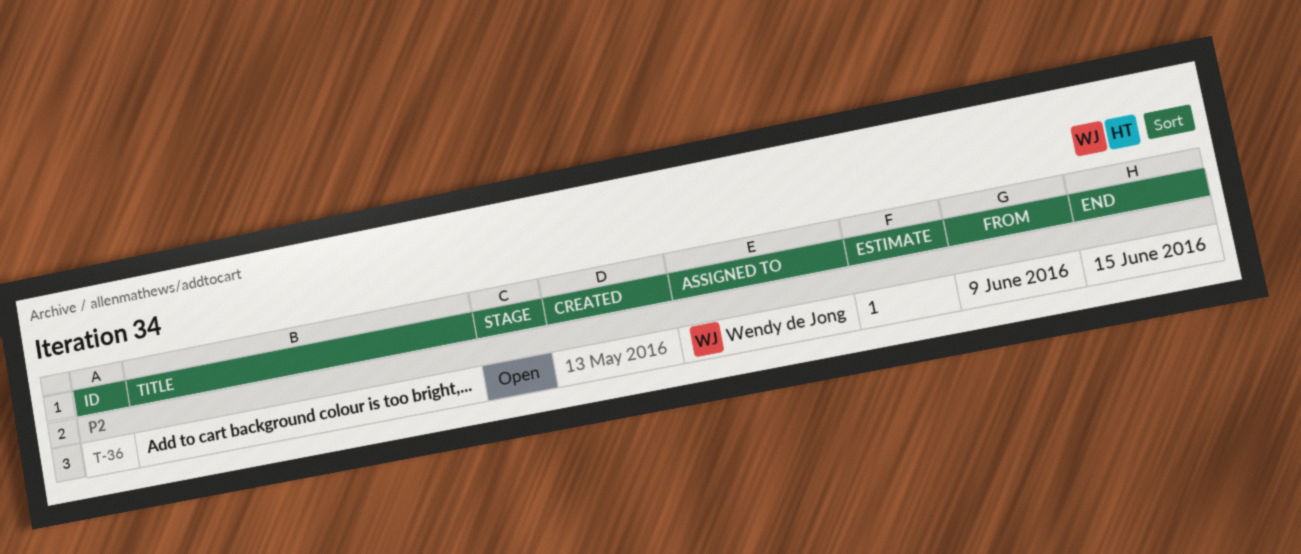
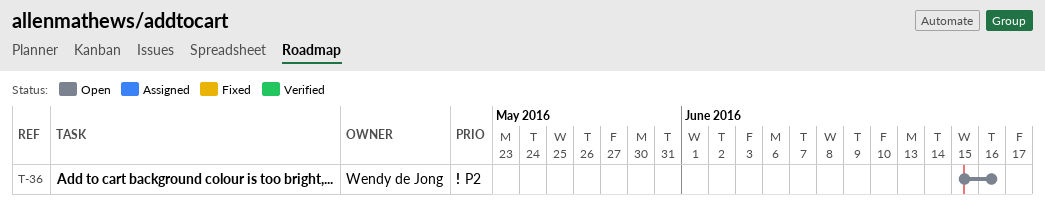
T-36, start: Jun 9 -> Jun 15
T-36, due: Jun 15 -> Jun 16

